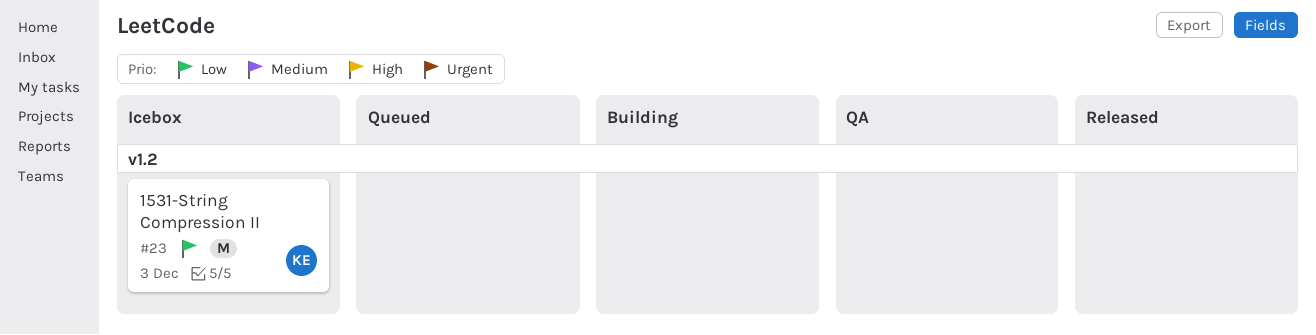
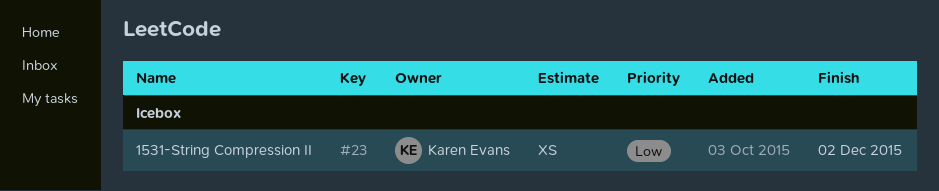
#23, estimate: M -> XS
#23, due: Dec 3 -> Dec 2

